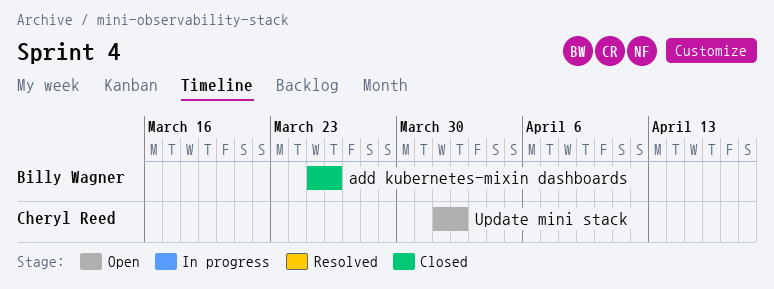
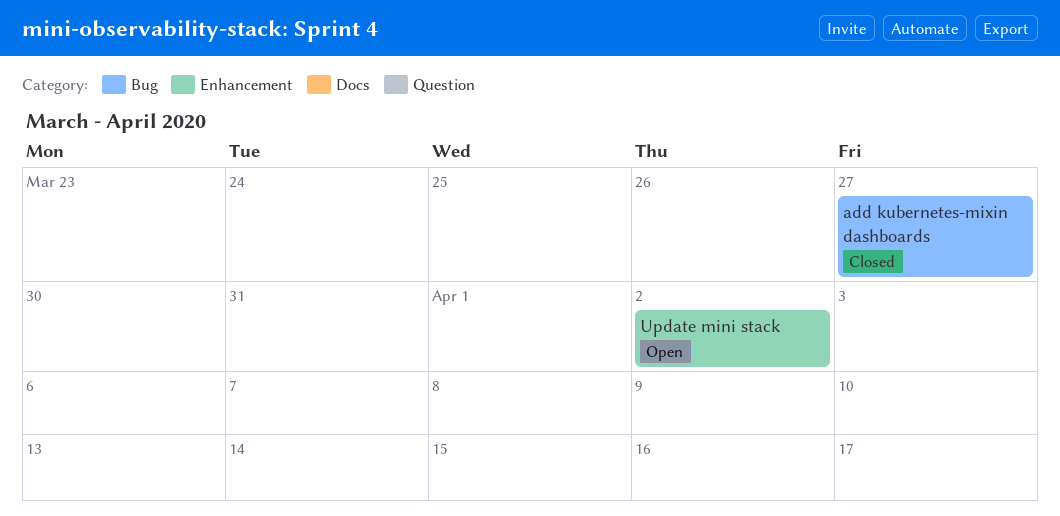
add kubernetes-mixin dashboards, due: Mar 26 -> Mar 27

